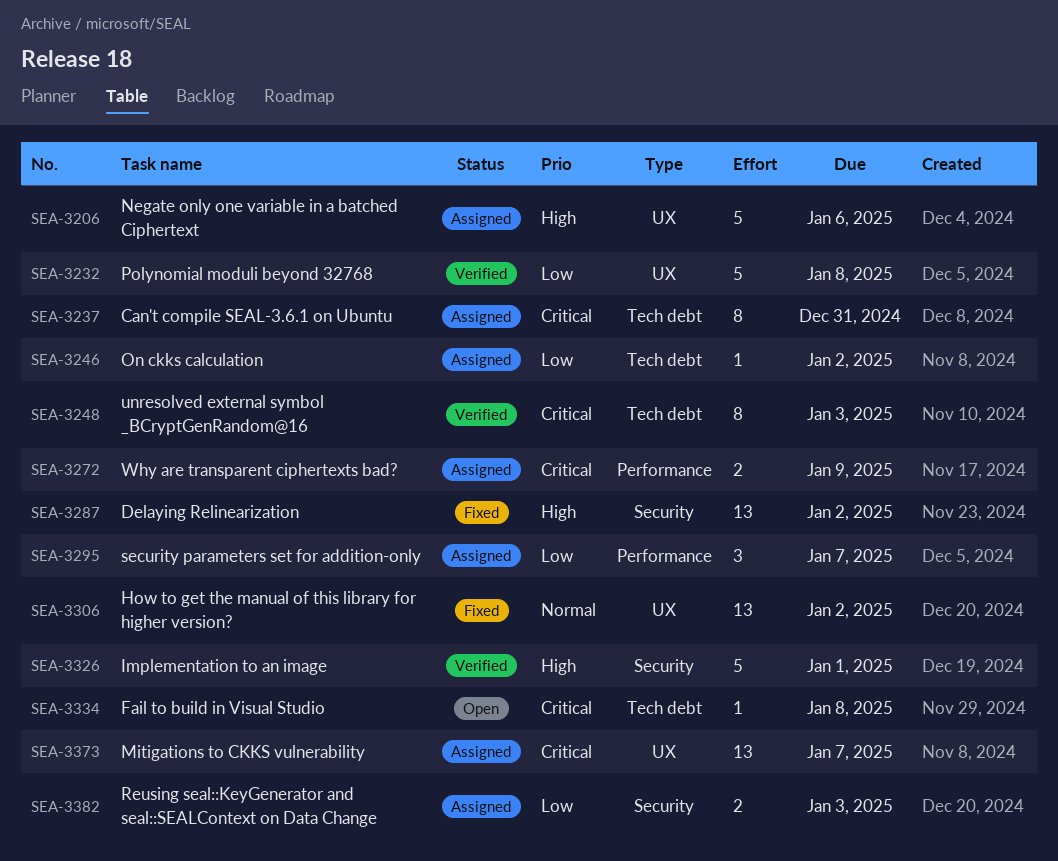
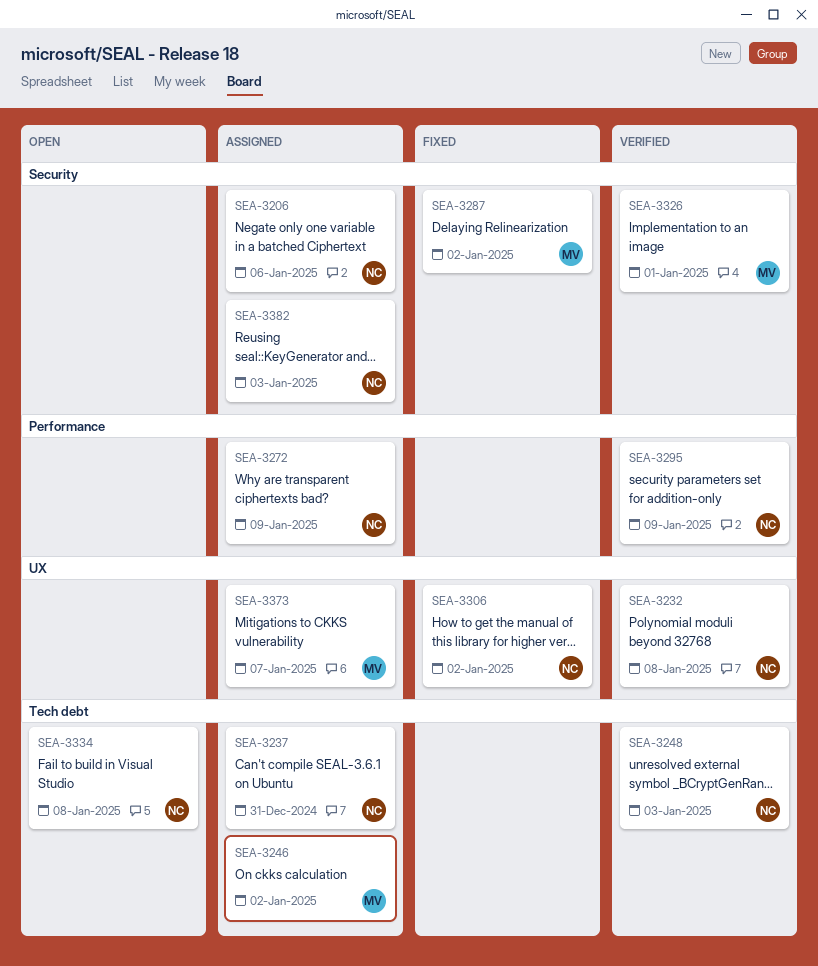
SEA-3206, label: UX -> Security
SEA-3295, status: Assigned -> Verified
SEA-3295, due: Jan 7 -> Jan 9

